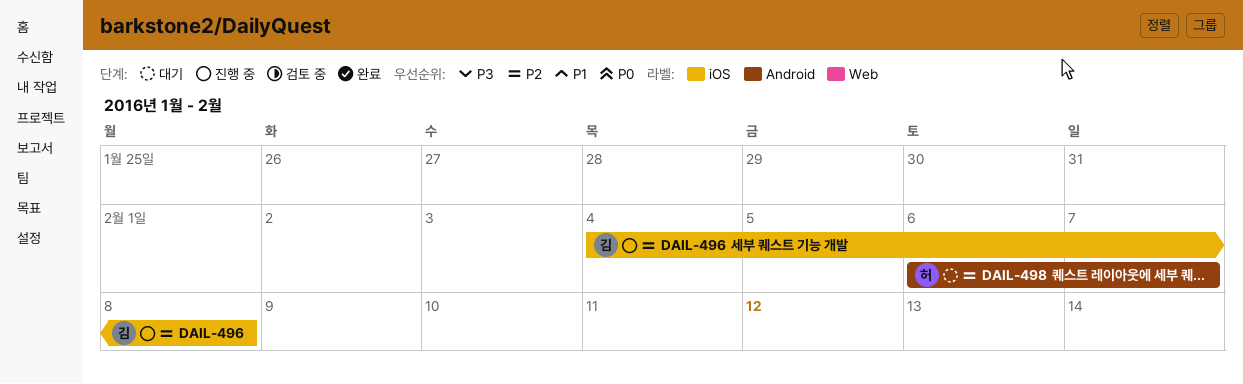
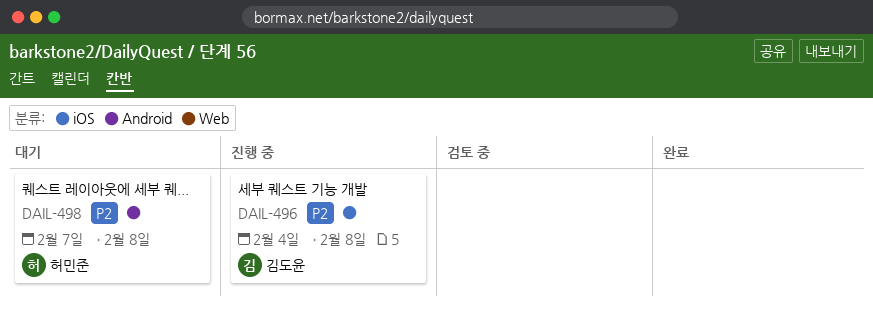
DAIL-498, start: Feb 6 -> Feb 7
DAIL-498, due: Feb 7 -> Feb 8

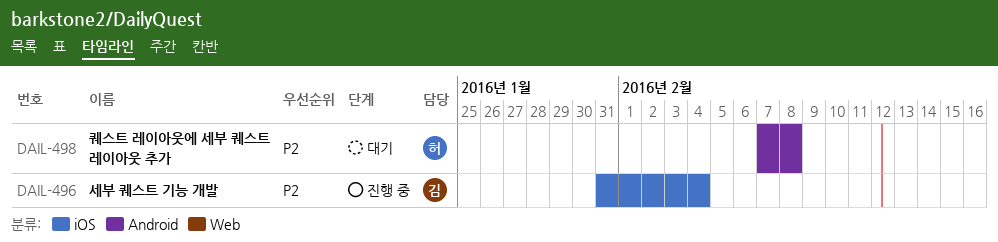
DAIL-496, start: Feb 4 -> Jan 31
DAIL-496, due: Feb 8 -> Feb 4

